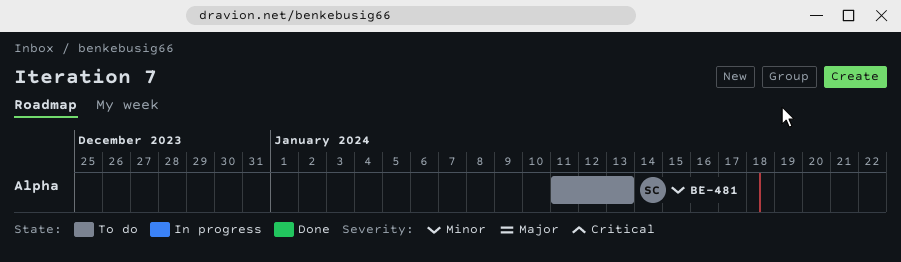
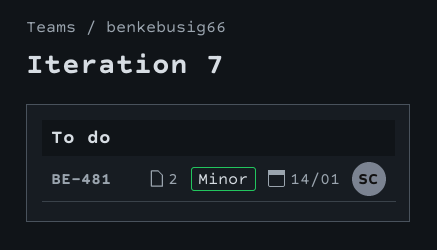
BE-481, due: Jan 13 -> Jan 14

